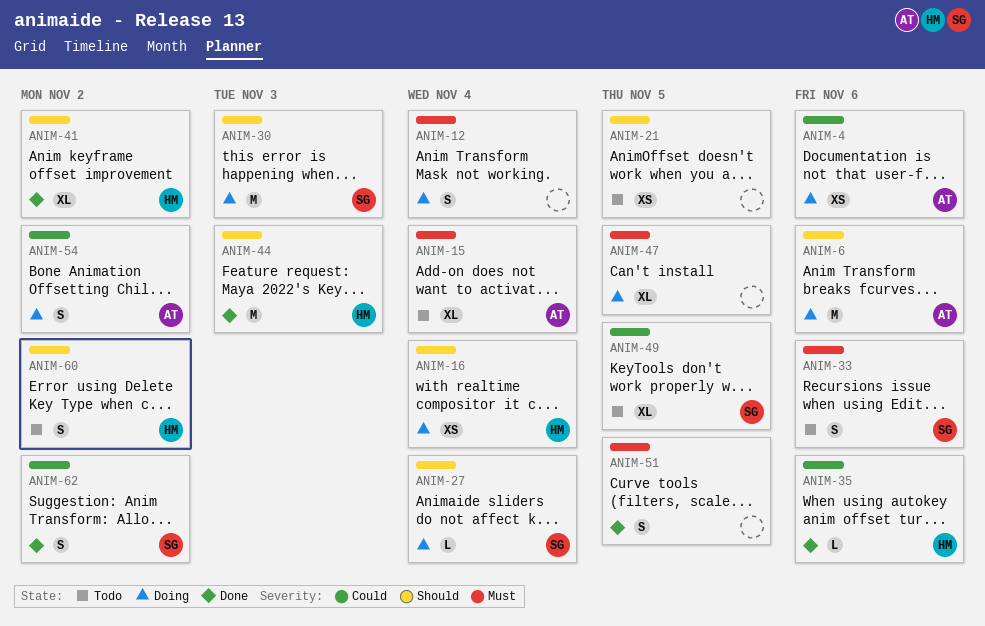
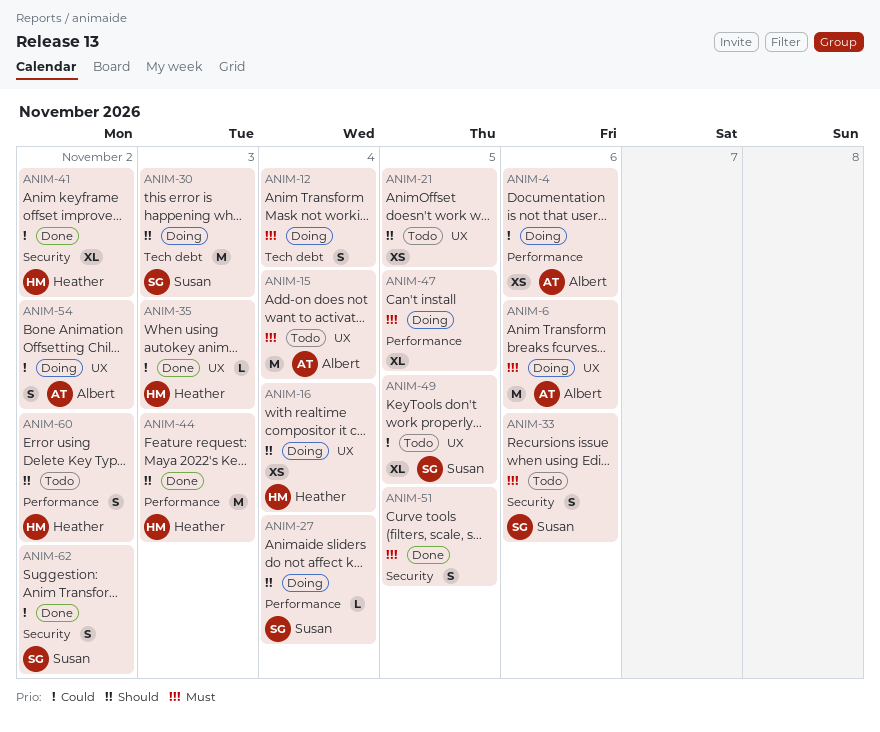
ANIM-6, priority: Should -> Must
ANIM-15, estimate: XL -> M
ANIM-35, due: Nov 6 -> Nov 3
ANIM-41, priority: Should -> Could

